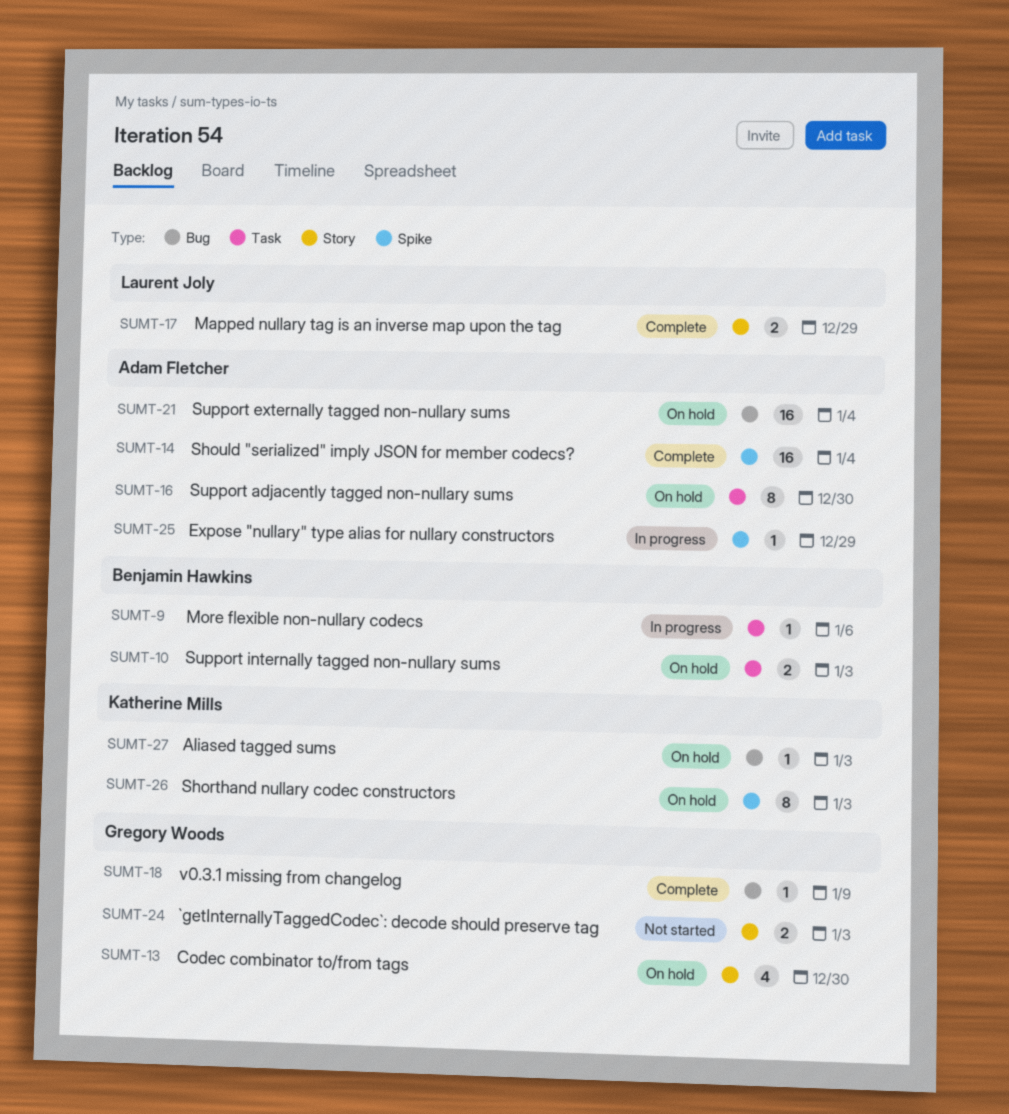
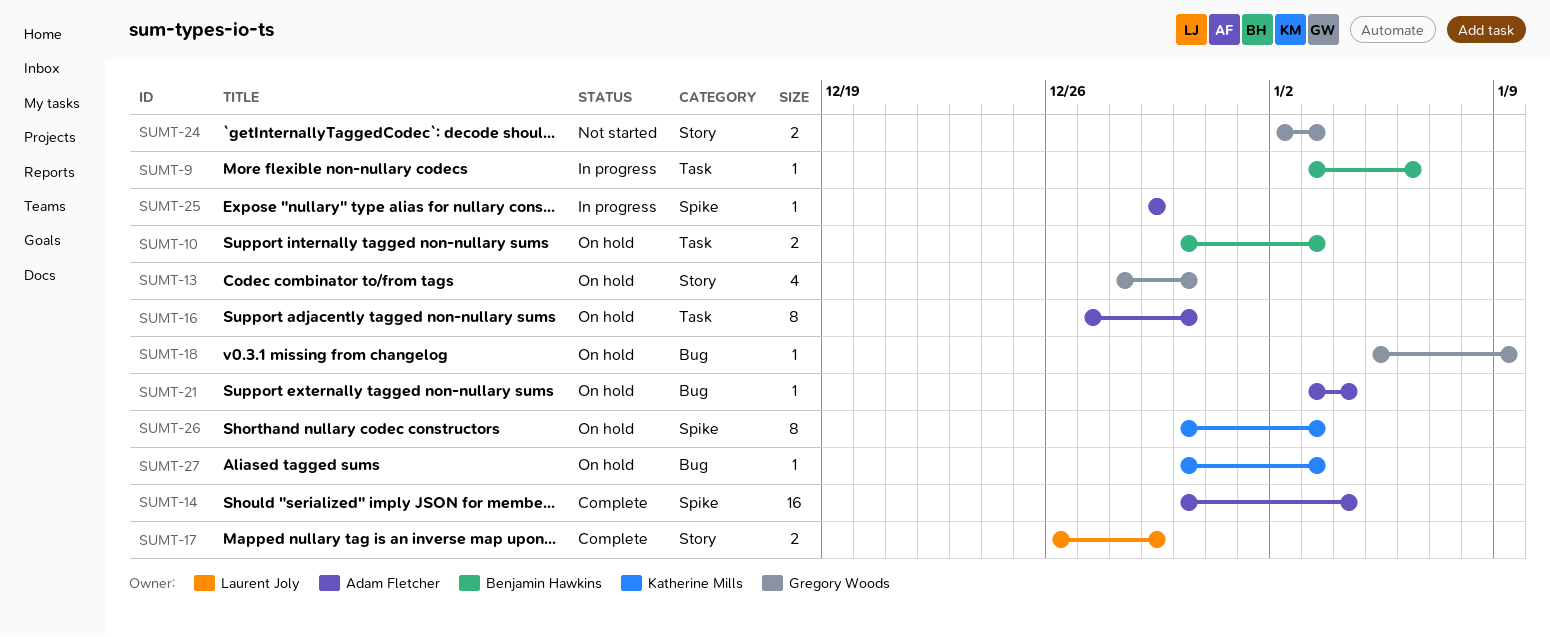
SUMT-18, status: Complete -> On hold
SUMT-21, estimate: 16 -> 1

